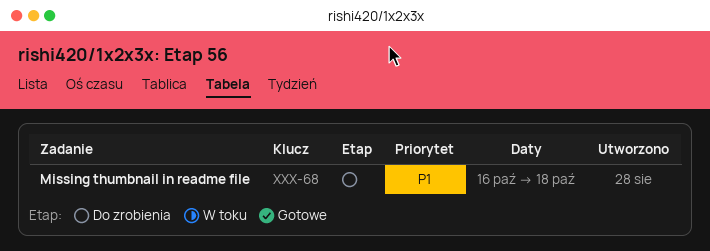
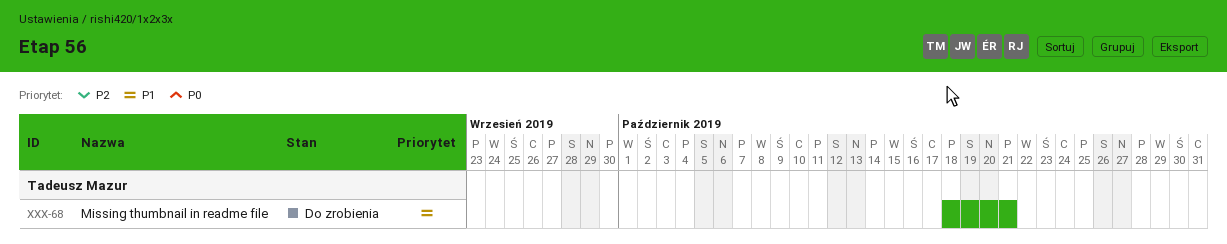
XXX-68, start: Oct 16 -> Oct 18
XXX-68, due: Oct 18 -> Oct 21

